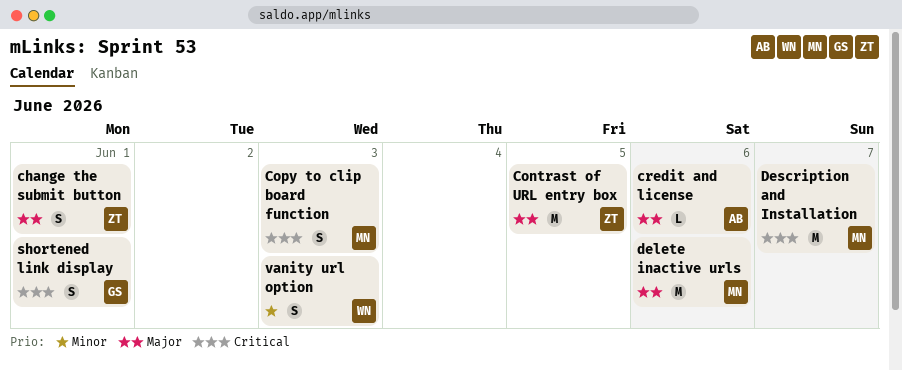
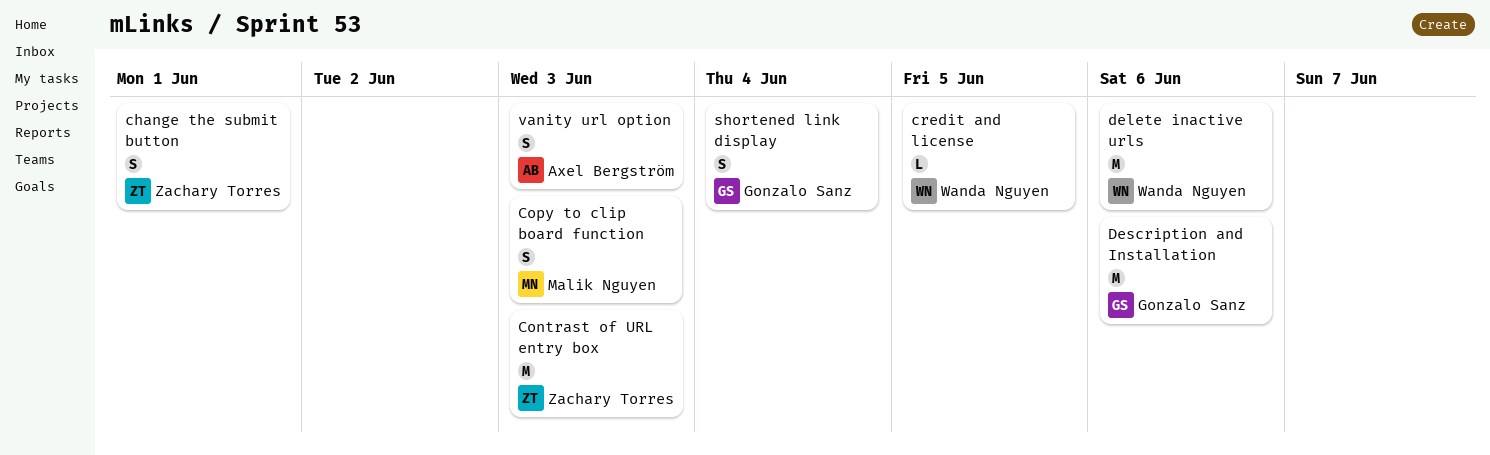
Contrast of URL entry box, due: Jun 5 -> Jun 3
credit and license, owner: Axel Bergström -> Wanda Nguyen
credit and license, due: Jun 6 -> Jun 5
delete inactive urls, owner: Malik Nguyen -> Wanda Nguyen
Description and Installation, owner: Malik Nguyen -> Gonzalo Sanz
Description and Installation, due: Jun 7 -> Jun 6
shortened link display, due: Jun 1 -> Jun 4
vanity url option, owner: Wanda Nguyen -> Axel Bergström

